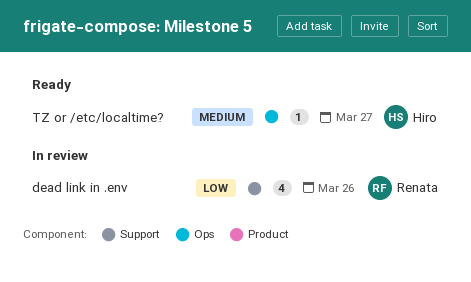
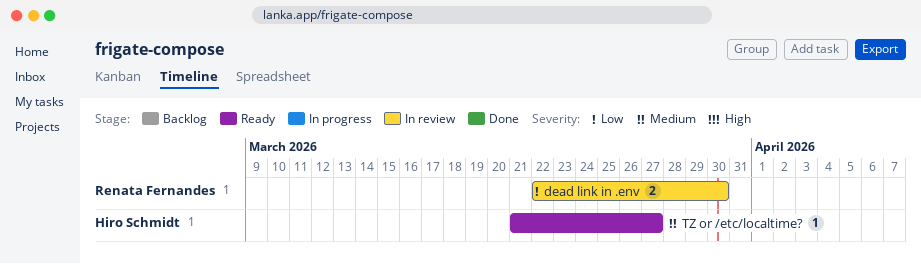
dead link in .env, estimate: 4 -> 2
dead link in .env, due: Mar 26 -> Mar 30

